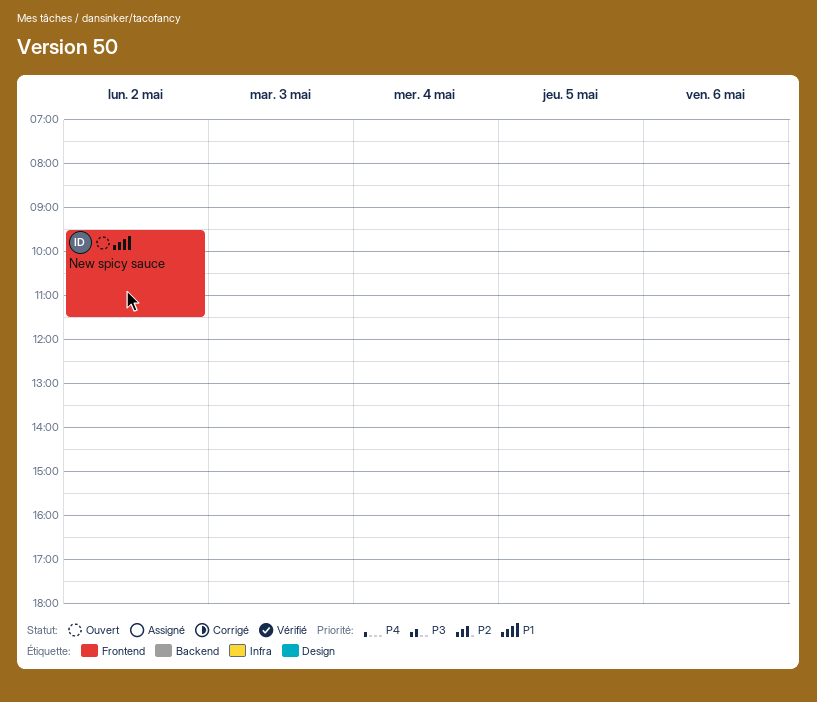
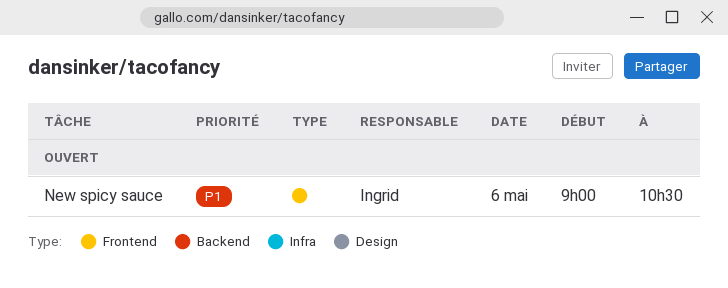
New spicy sauce, day: May 2 -> May 6
New spicy sauce, begins: 09:30 -> 09:00
New spicy sauce, ends: 11:30 -> 10:30

